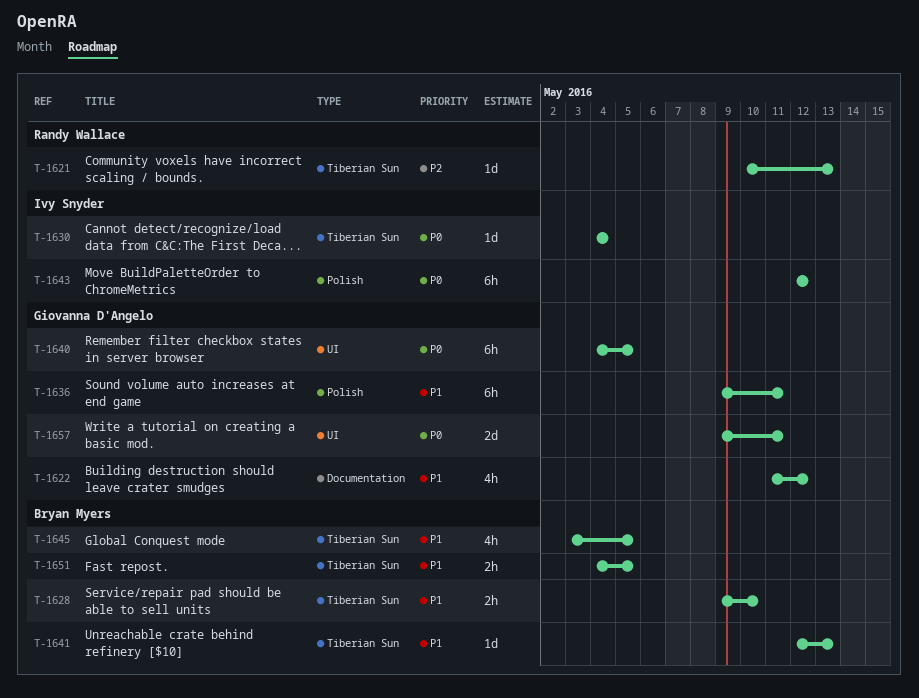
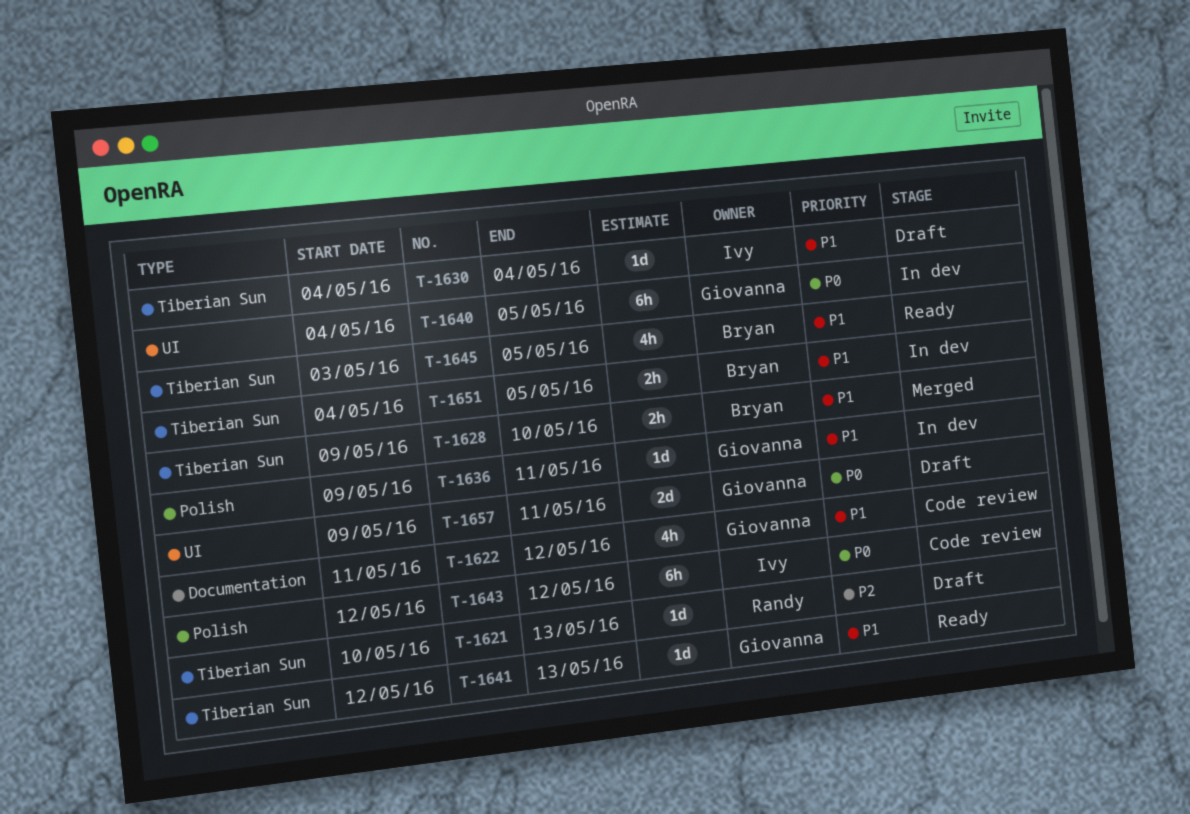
T-1630, priority: P0 -> P1
T-1636, estimate: 6h -> 1d
T-1641, owner: Bryan Myers -> Giovanna D'Angelo

